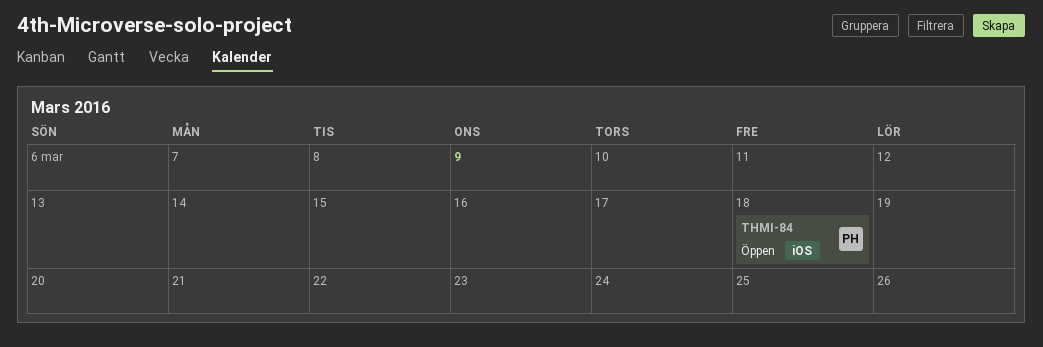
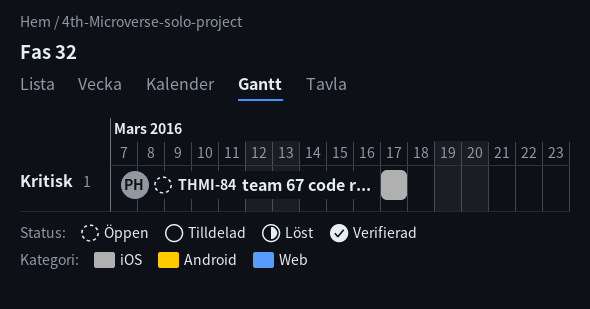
THMI-84, due: Mar 18 -> Mar 17

